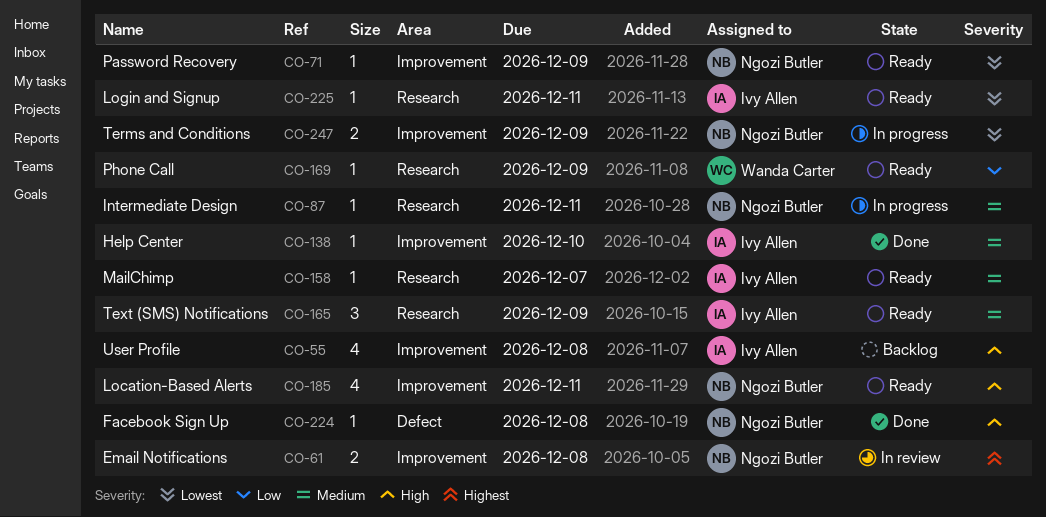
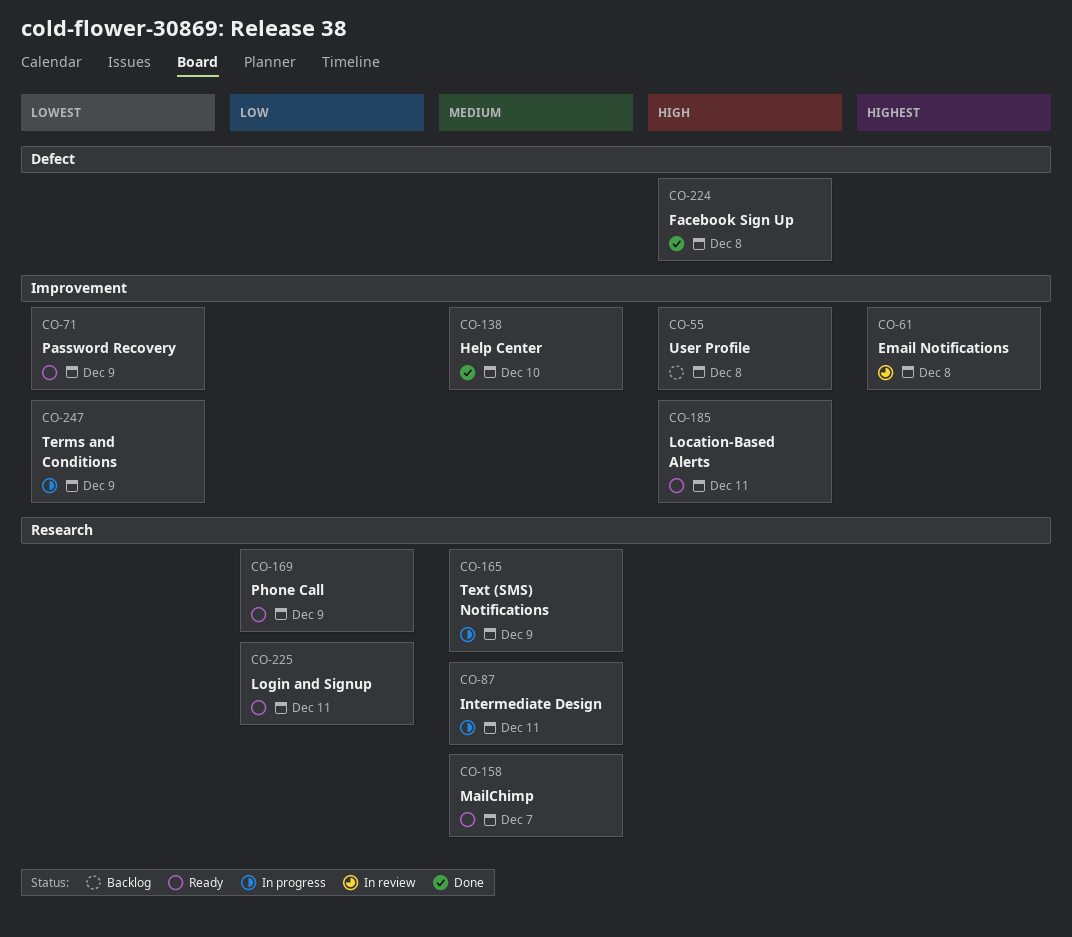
CO-165, status: Ready -> In progress
CO-225, priority: Lowest -> Low

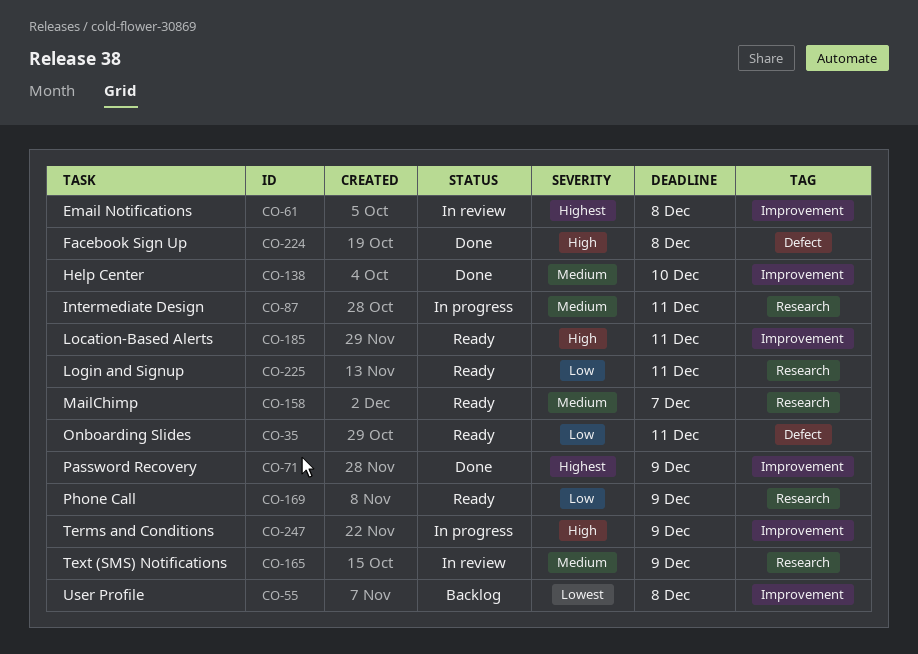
CO-35: none -> present
CO-55, priority: High -> Lowest
CO-71, status: Ready -> Done
CO-71, priority: Lowest -> Highest
CO-165, status: In progress -> In review
CO-247, priority: Lowest -> High

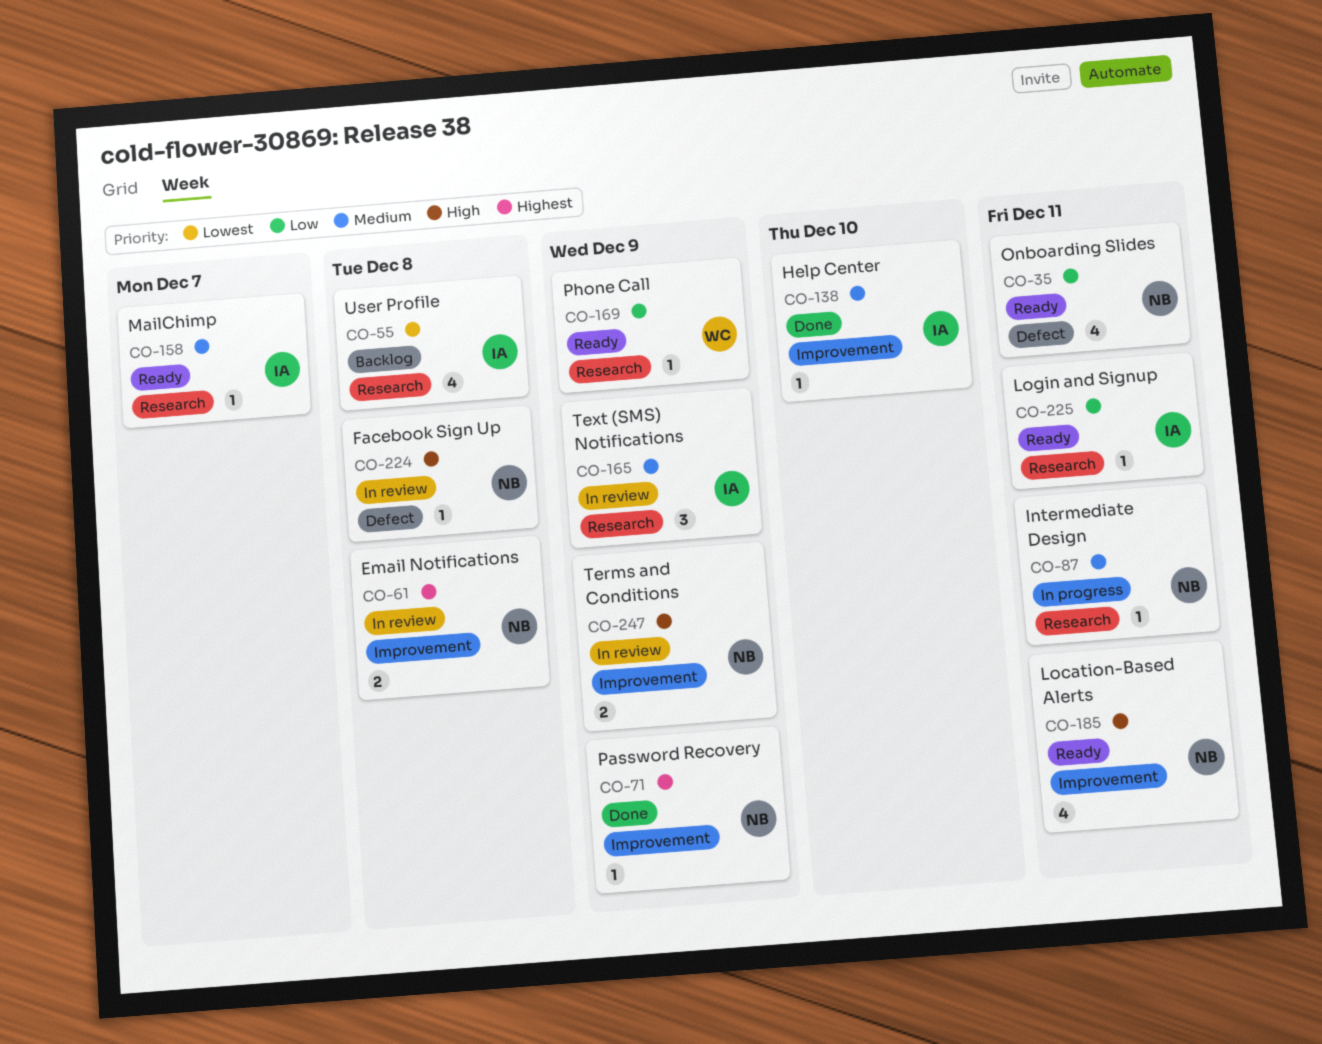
CO-55, label: Improvement -> Research
CO-224, status: Done -> In review
CO-247, status: In progress -> In review

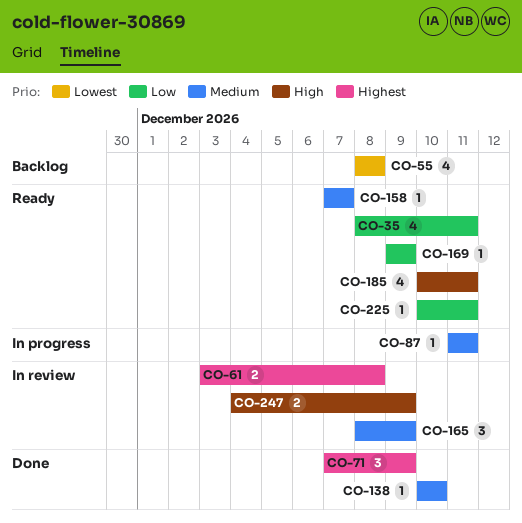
CO-71, estimate: 1 -> 3
CO-224: present -> none

